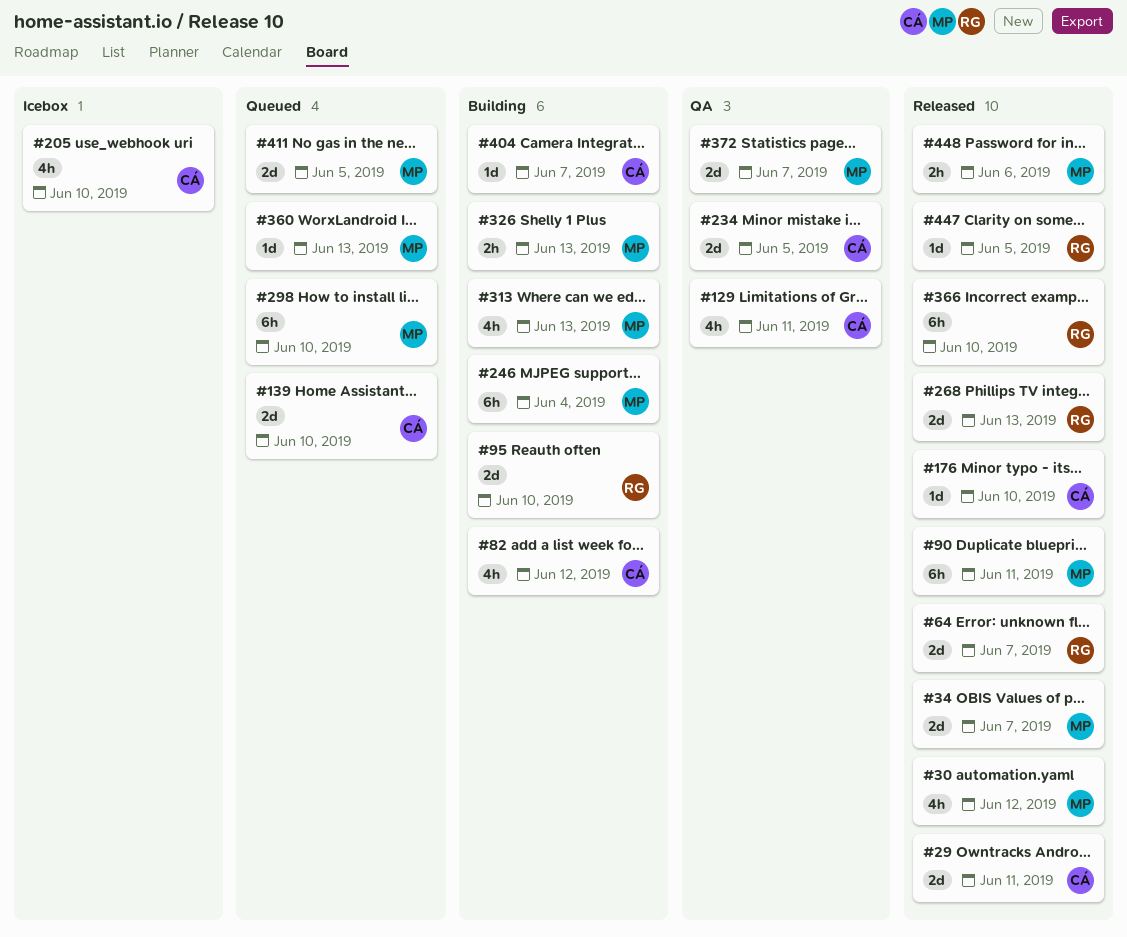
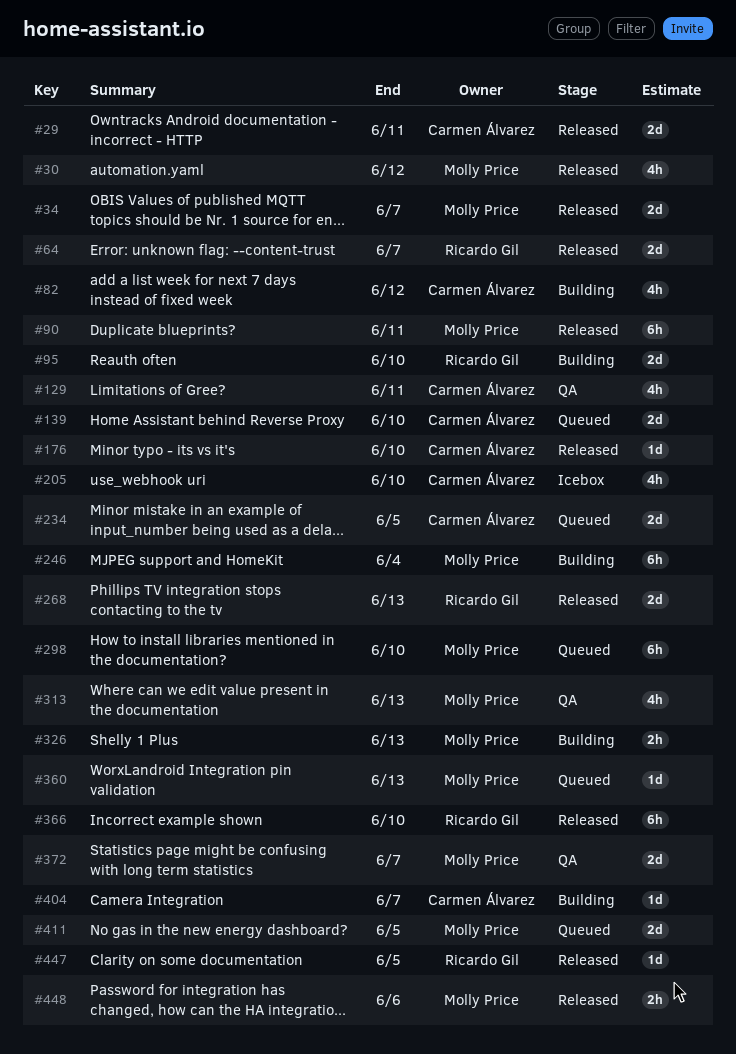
#234, status: QA -> Queued
#313, status: Building -> QA

